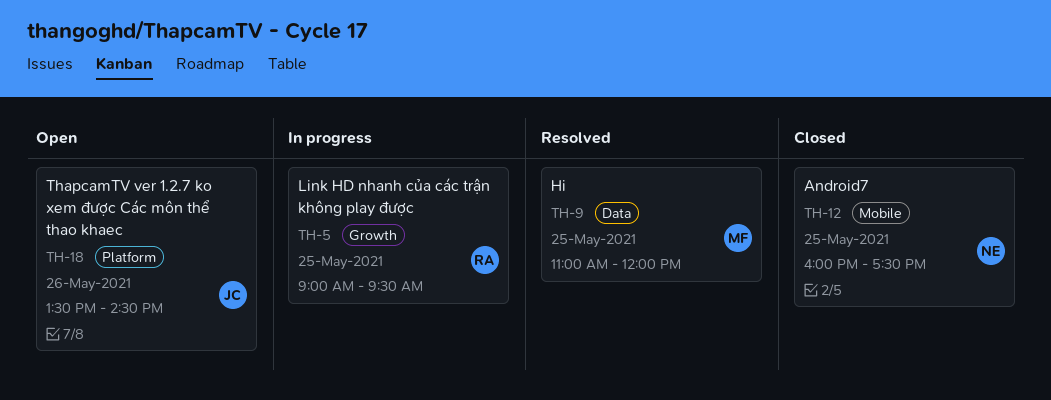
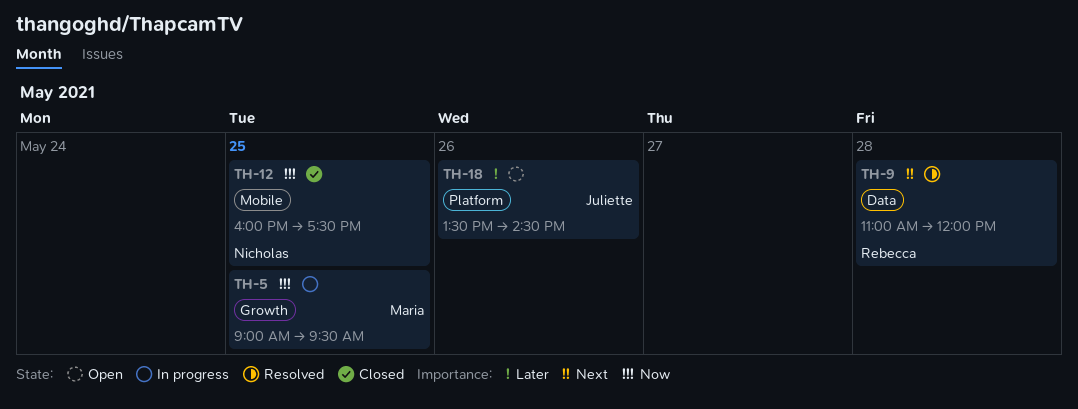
TH-5, owner: Rebecca -> Maria
TH-9, owner: Maria -> Rebecca
TH-9, day: May 25 -> May 28

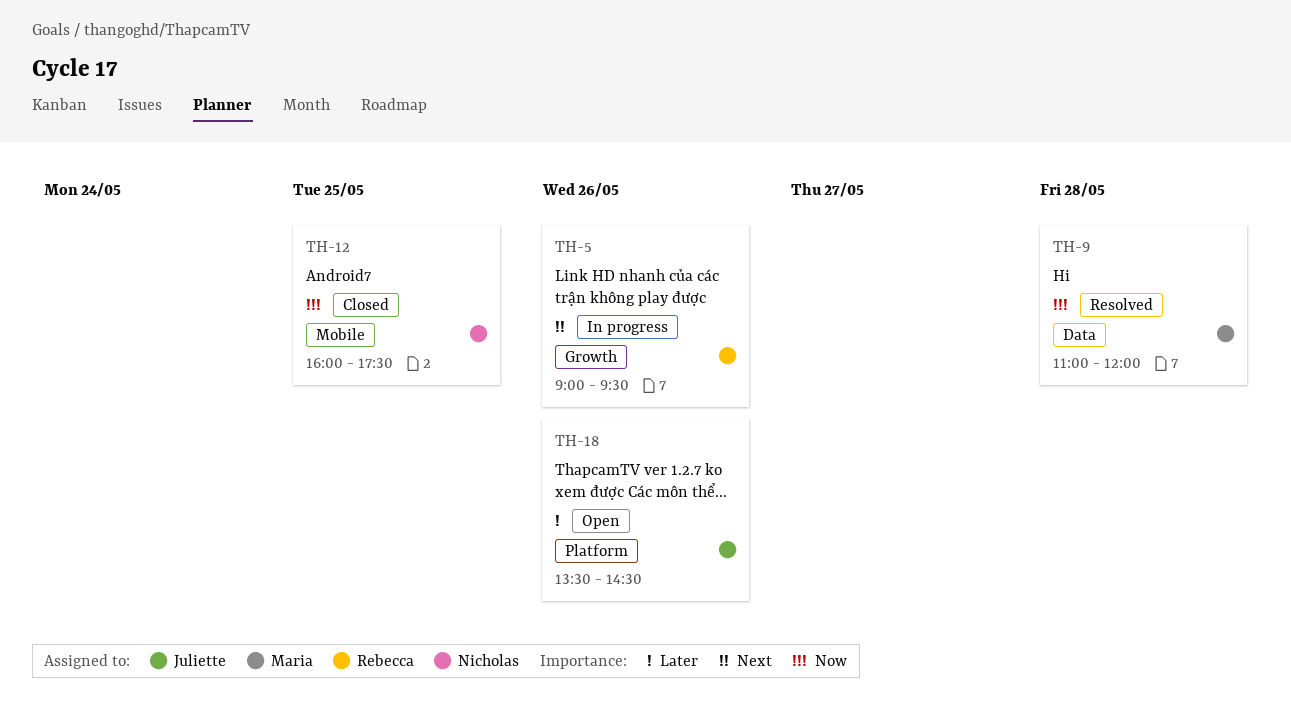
TH-5, owner: Maria -> Rebecca
TH-5, priority: Now -> Next
TH-5, day: May 25 -> May 26
TH-9, owner: Rebecca -> Maria
TH-9, priority: Next -> Now

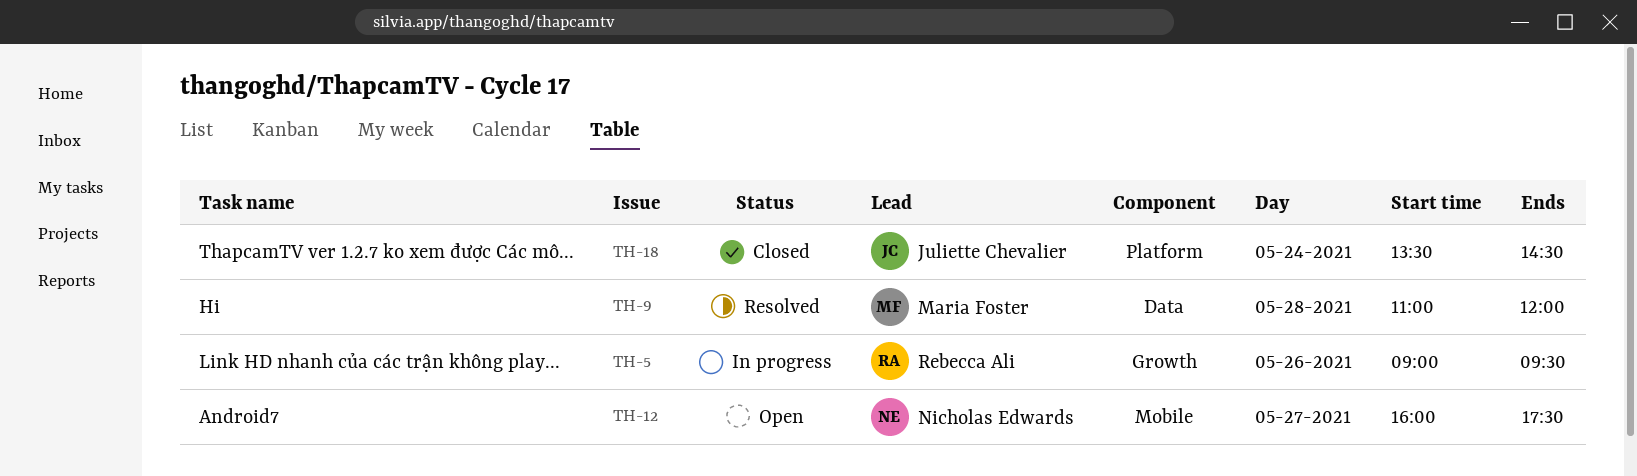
TH-12, status: Closed -> Open
TH-12, day: May 25 -> May 27
TH-18, status: Open -> Closed
TH-18, day: May 26 -> May 24

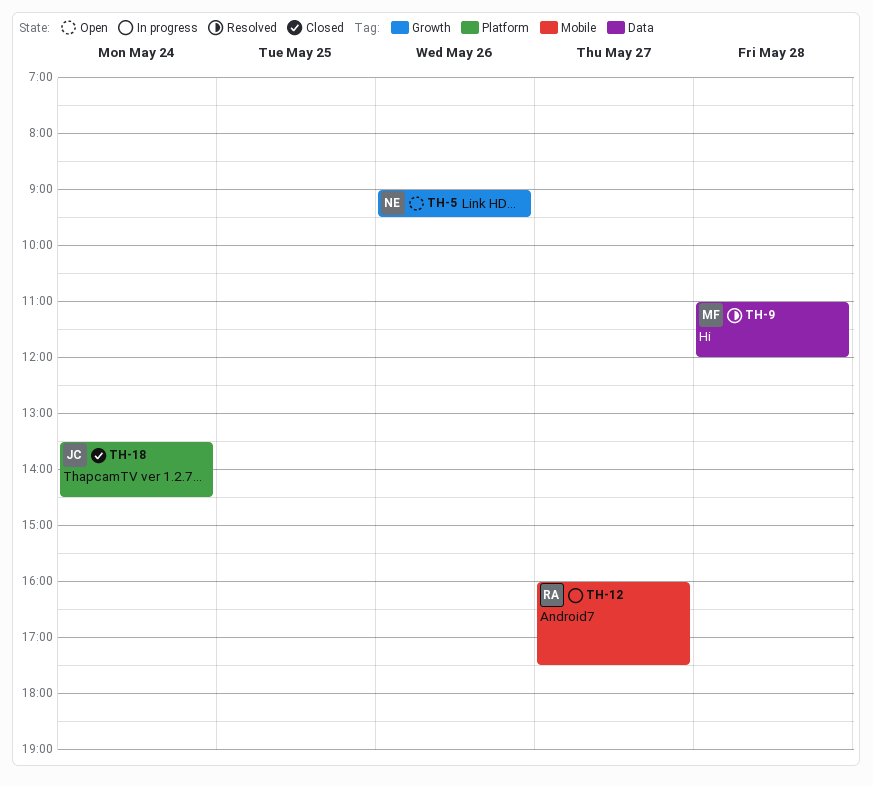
TH-5, status: In progress -> Open
TH-5, owner: Rebecca Ali -> Nicholas Edwards
TH-12, status: Open -> In progress
TH-12, owner: Nicholas Edwards -> Rebecca Ali

